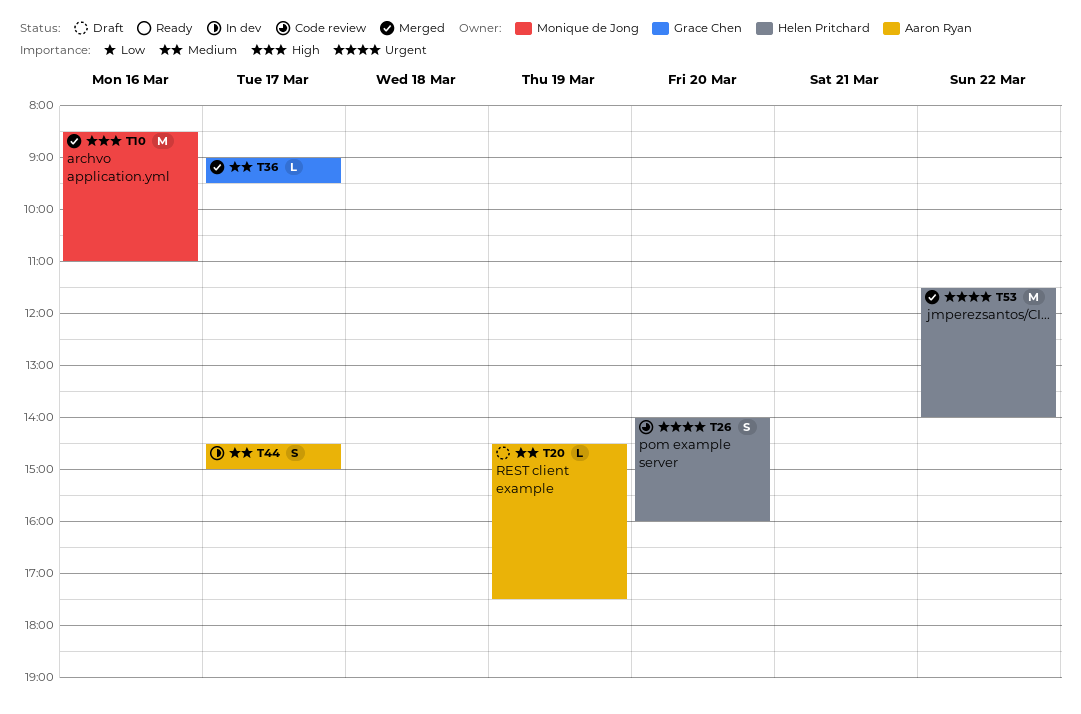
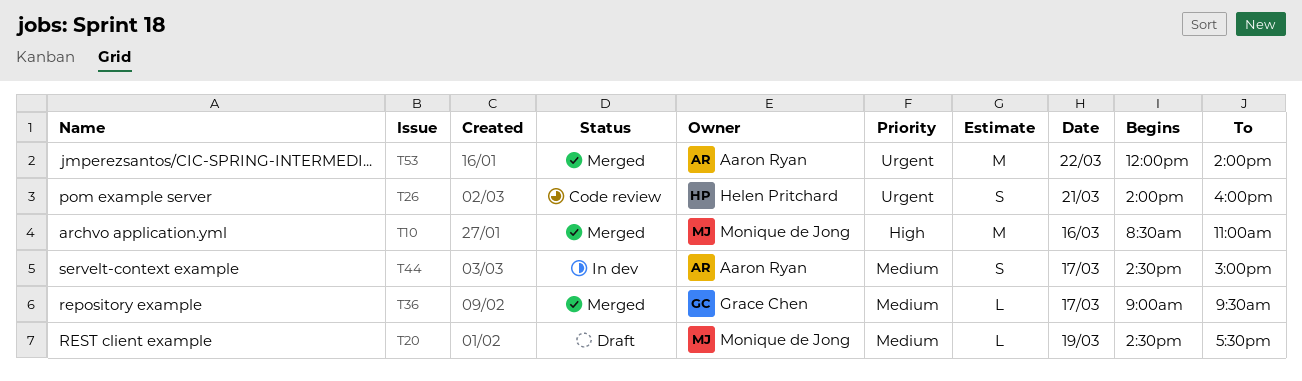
T20, owner: Aaron Ryan -> Monique de Jong
T26, day: Mar 20 -> Mar 21
T53, owner: Helen Pritchard -> Aaron Ryan
T53, begins: 11:30 -> 12:00

